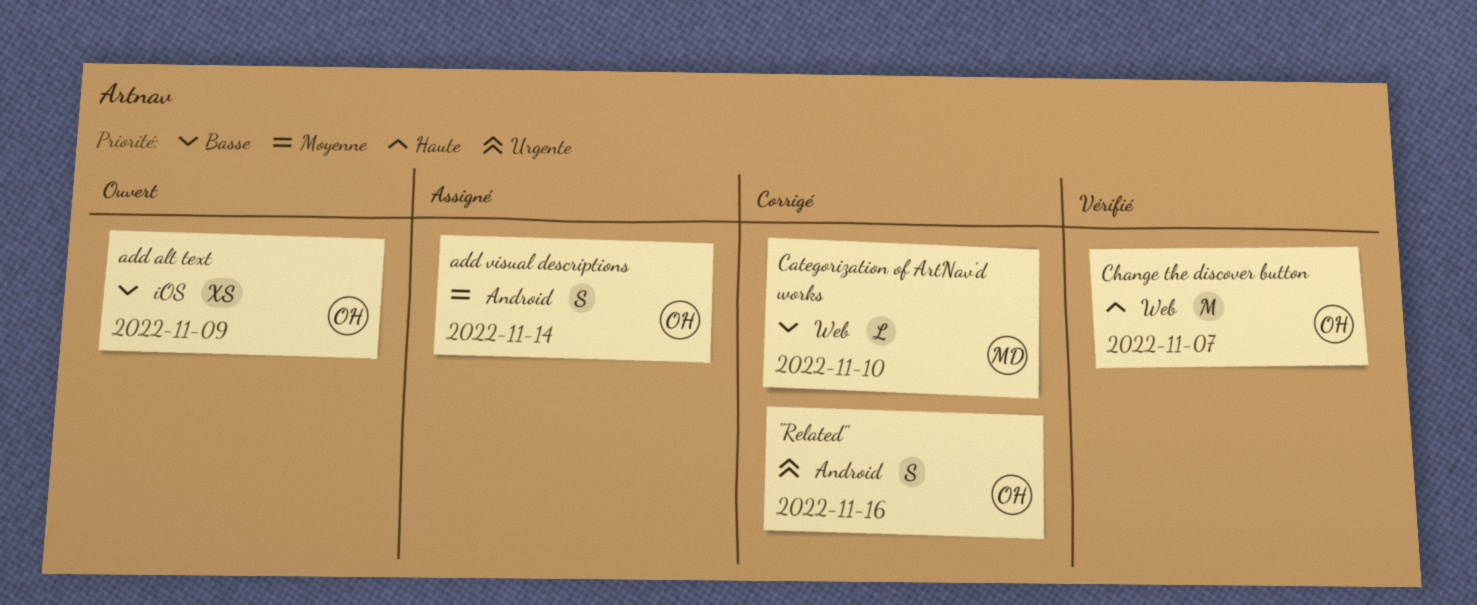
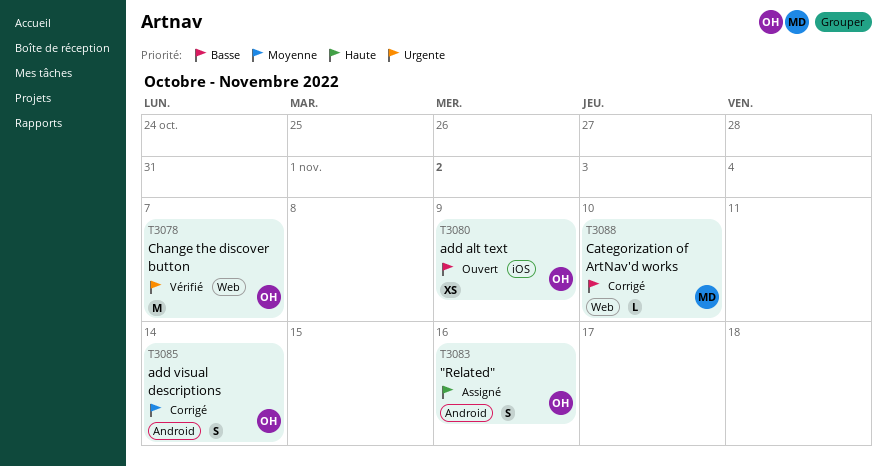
"Related", status: Corrigé -> Assigné
"Related", priority: Urgente -> Haute
add visual descriptions, status: Assigné -> Corrigé
Change the discover button, priority: Haute -> Urgente

